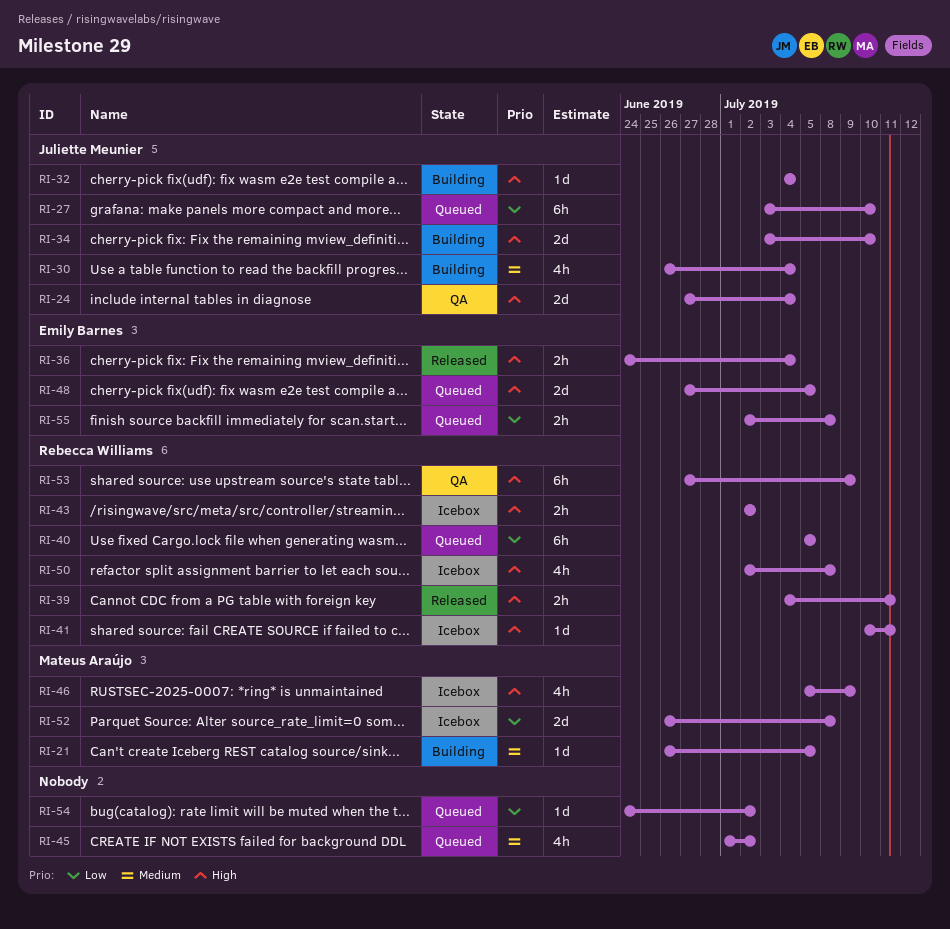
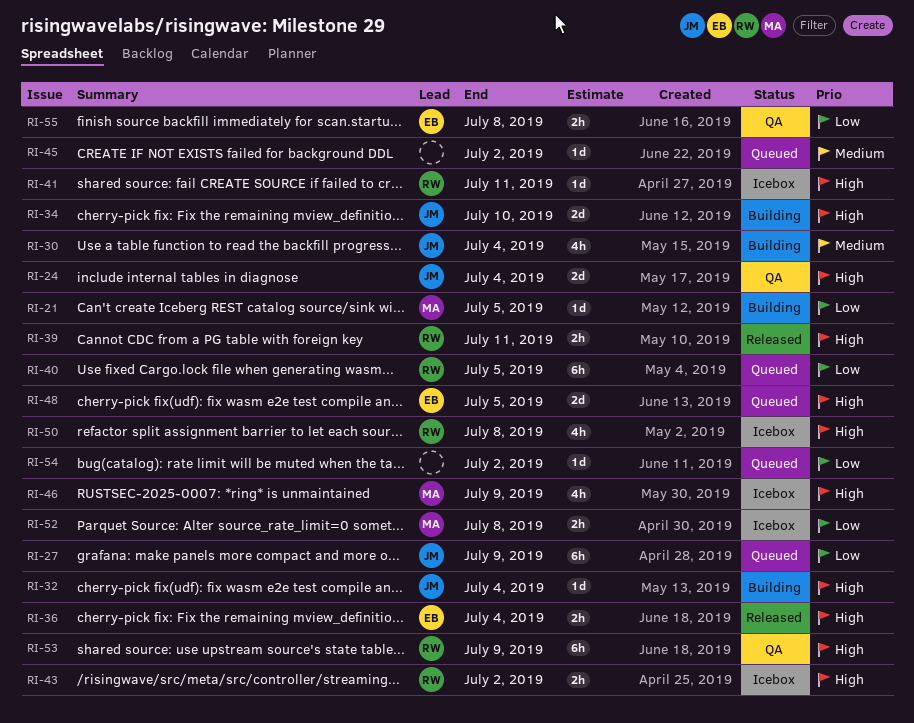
RI-21, priority: Medium -> Low
RI-27, due: Jul 10 -> Jul 9
RI-45, estimate: 4h -> 1d
RI-52, estimate: 2d -> 2h
RI-55, status: Queued -> QA

